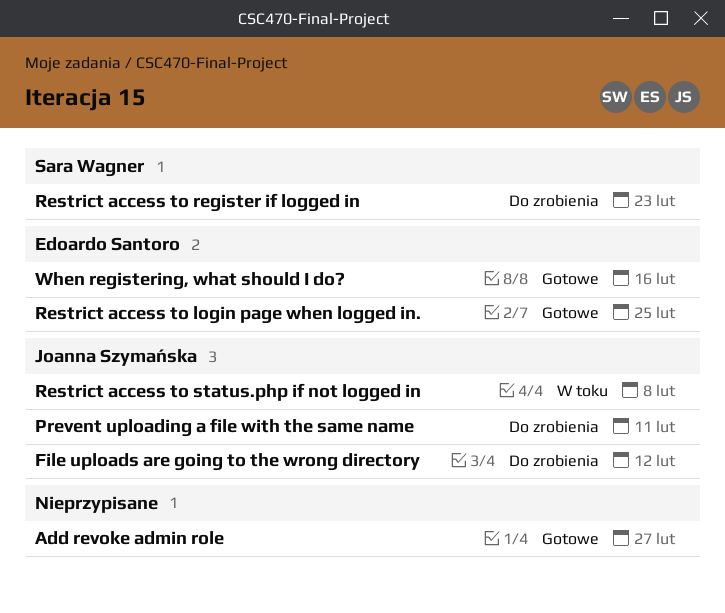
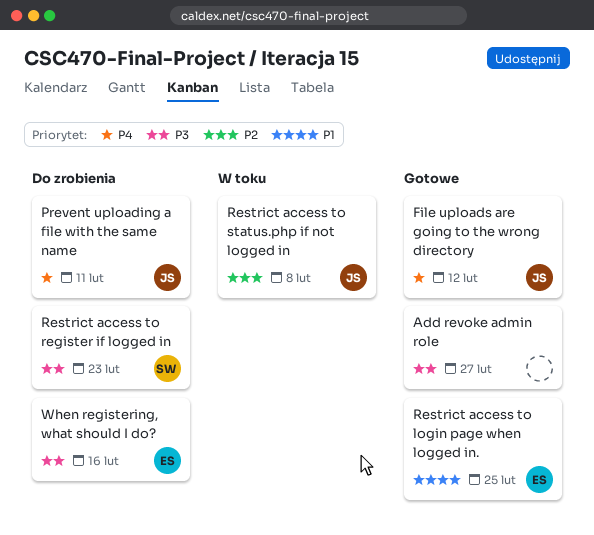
File uploads are going to the wrong directory, status: Do zrobienia -> Gotowe
When registering, what should I do?, status: Gotowe -> Do zrobienia

